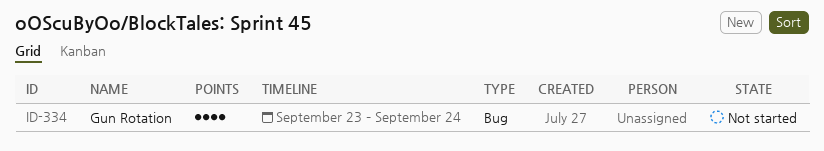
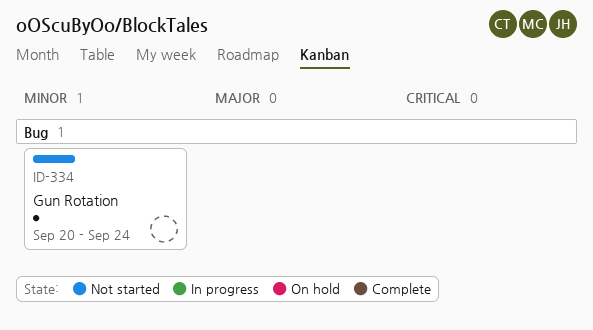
ID-334, estimate: 4 -> 1
ID-334, start: Sep 23 -> Sep 20

